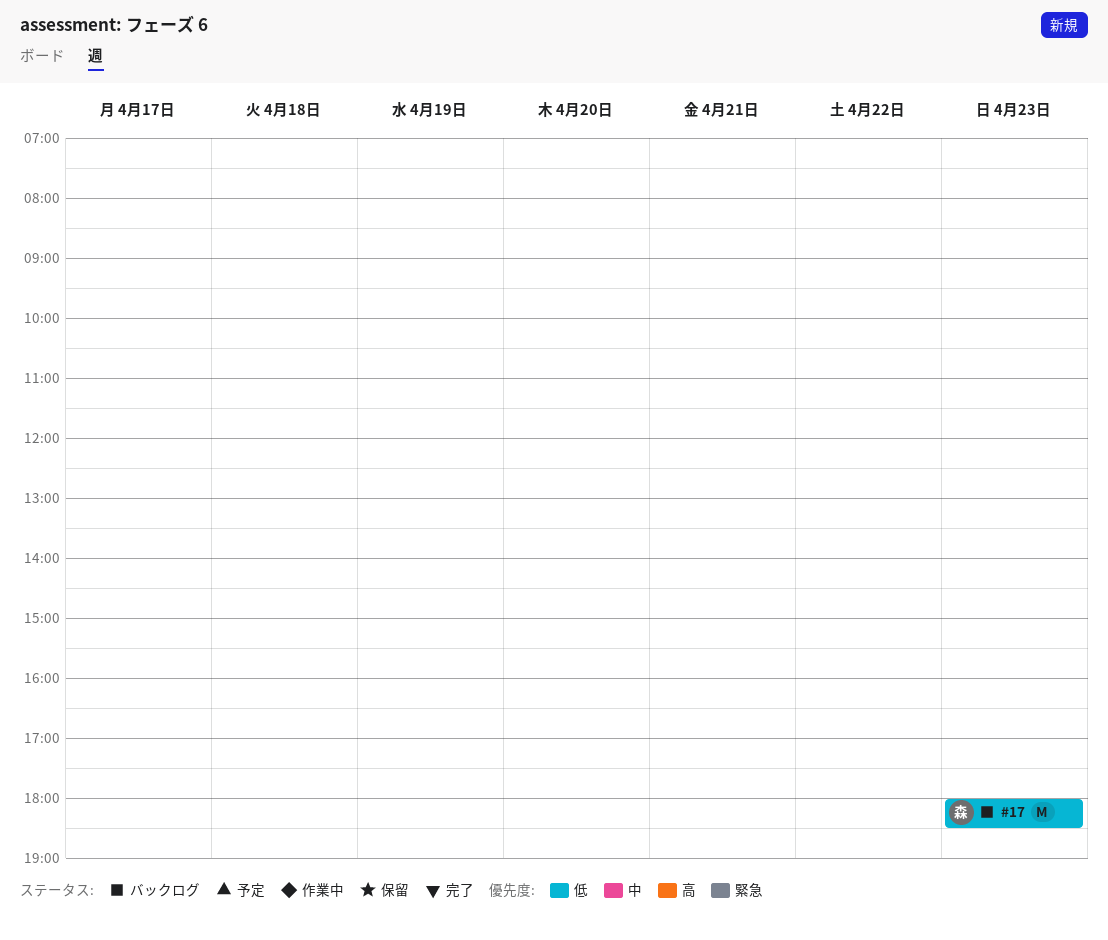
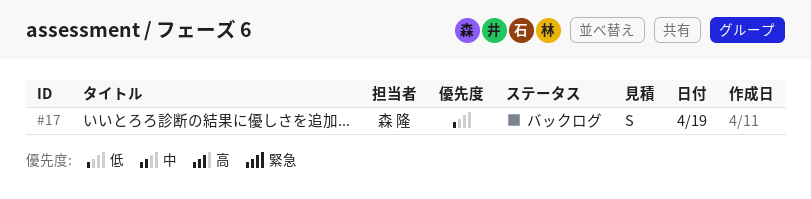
#17, estimate: M -> S
#17, day: Apr 23 -> Apr 19

